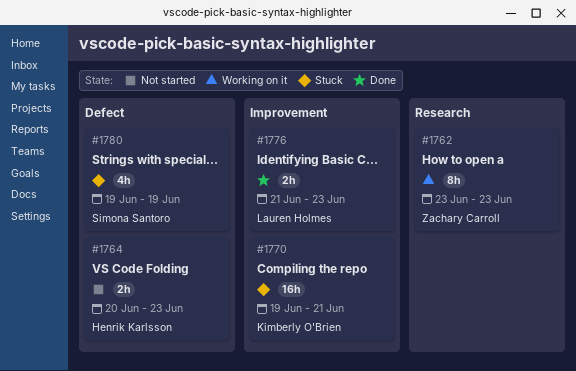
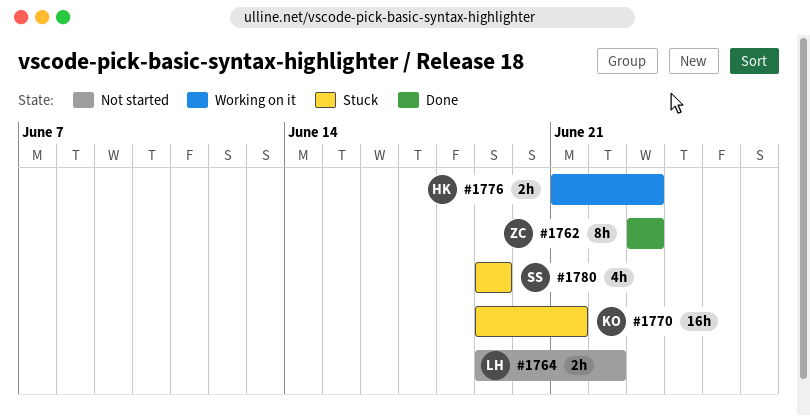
#1762, status: Working on it -> Done
#1764, owner: Henrik Karlsson -> Lauren Holmes
#1764, start: Jun 20 -> Jun 19
#1764, due: Jun 23 -> Jun 22
#1776, status: Done -> Working on it
#1776, owner: Lauren Holmes -> Henrik Karlsson

